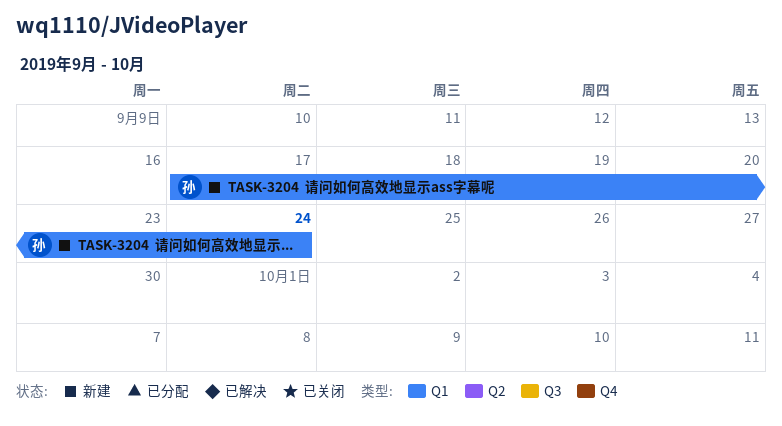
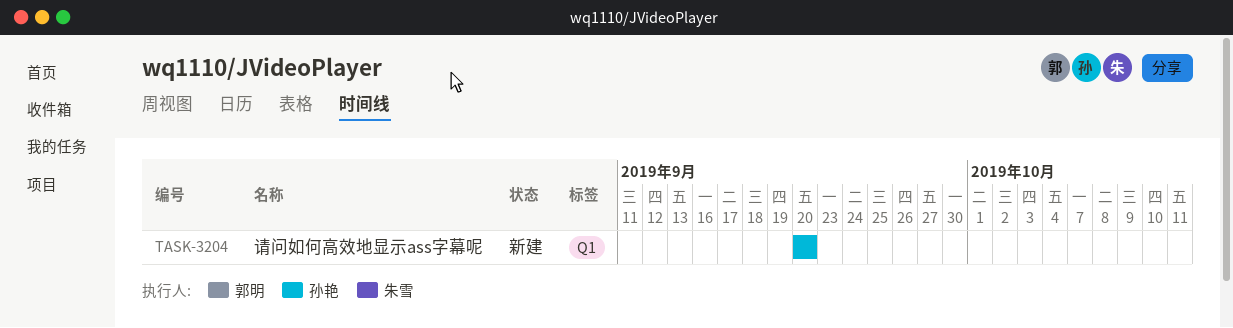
TASK-3204, start: Sep 17 -> Sep 20
TASK-3204, due: Sep 24 -> Sep 20

